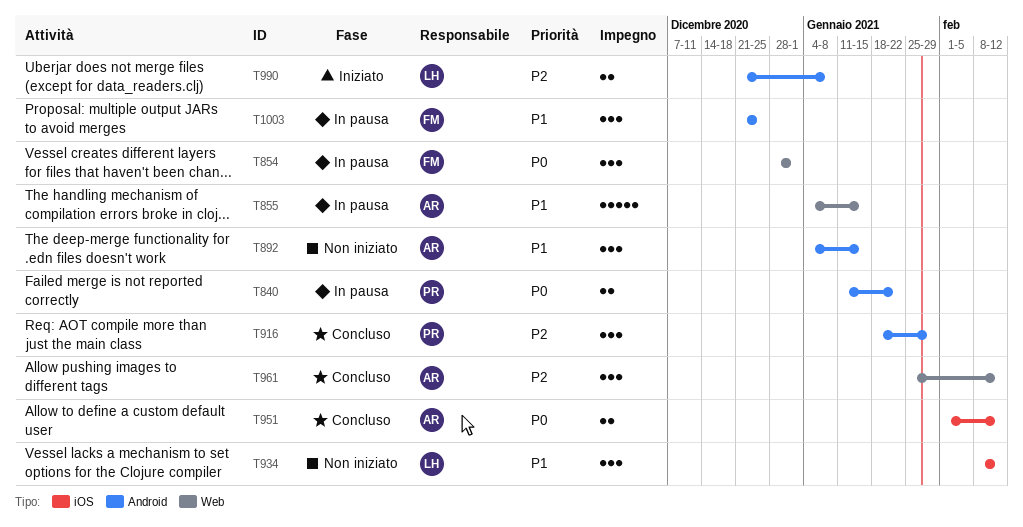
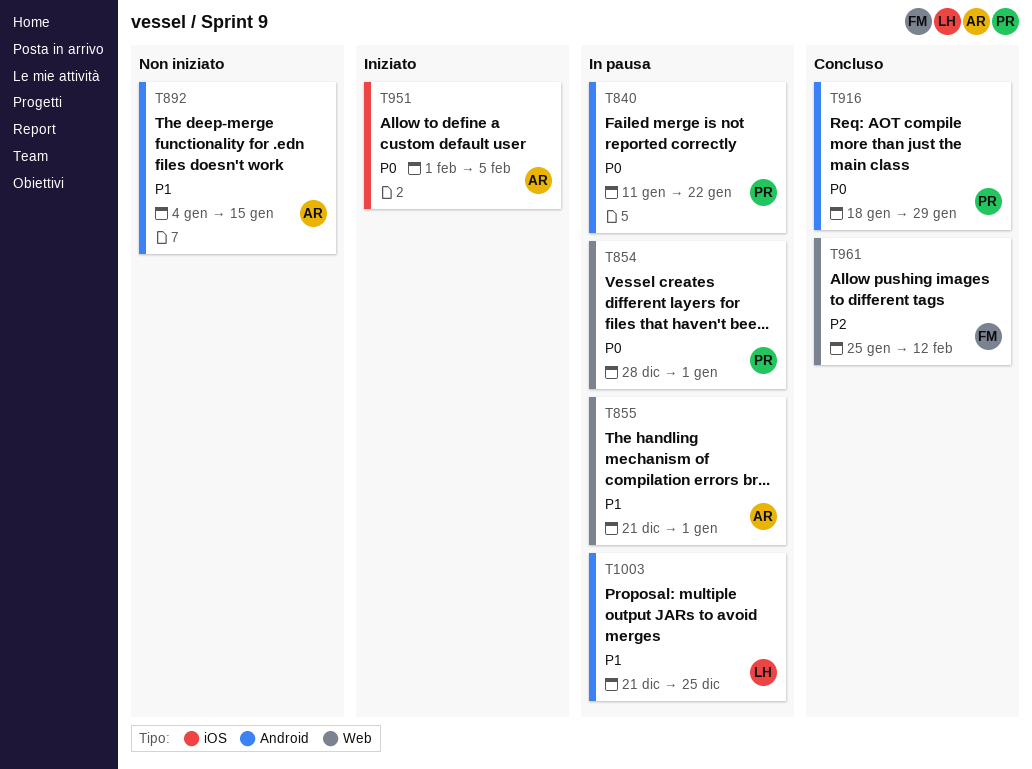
T854, owner: FM -> PR
T855, start: Jan 4 -> Dec 21
T855, due: Jan 15 -> Jan 1
T916, priority: P2 -> P0
T934: present -> none
T951, status: Concluso -> Iniziato
T951, due: Feb 12 -> Feb 5
T961, owner: AR -> FM
T990: present -> none
T1003, owner: FM -> LH

